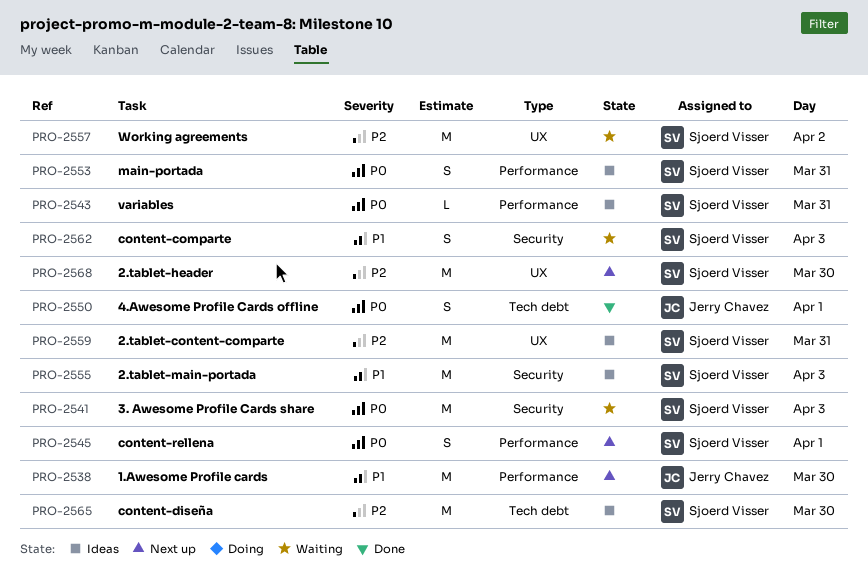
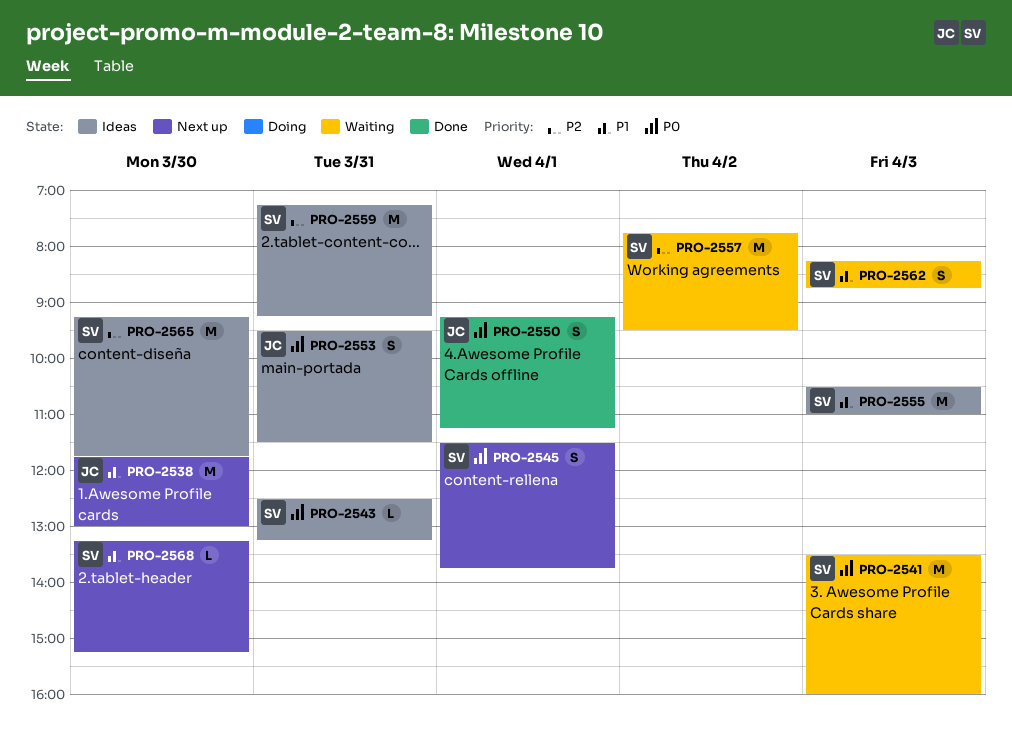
PRO-2553, owner: Sjoerd Visser -> Jerry Chavez
PRO-2568, priority: P2 -> P1
PRO-2568, estimate: M -> L

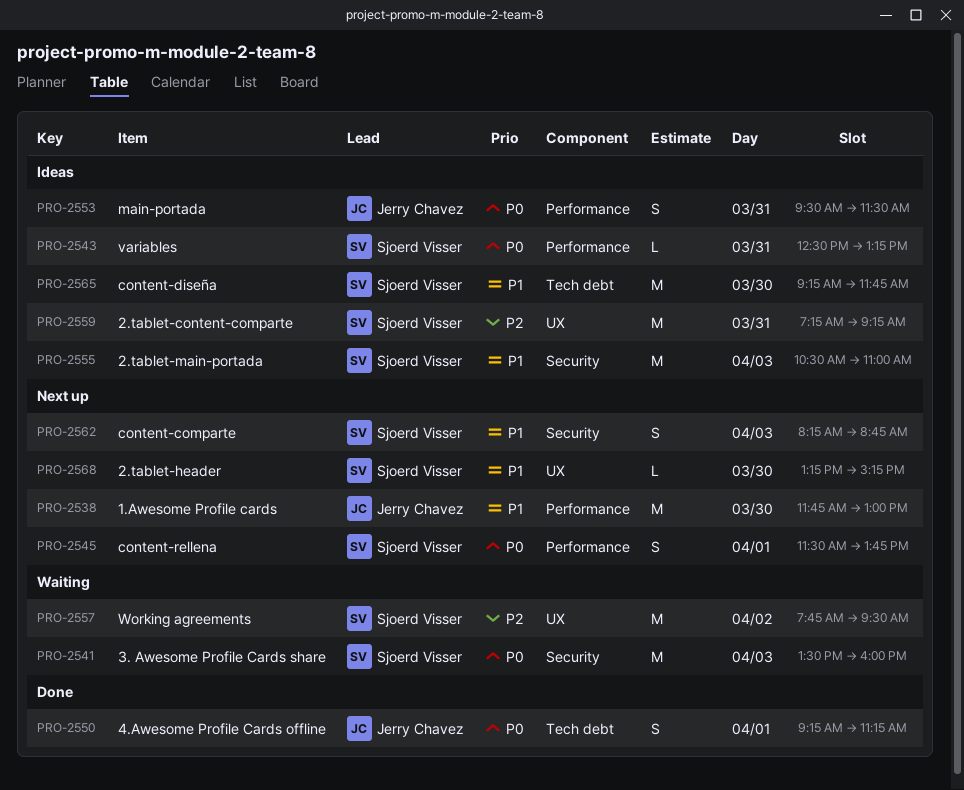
PRO-2562, status: Waiting -> Next up
PRO-2565, priority: P2 -> P1

